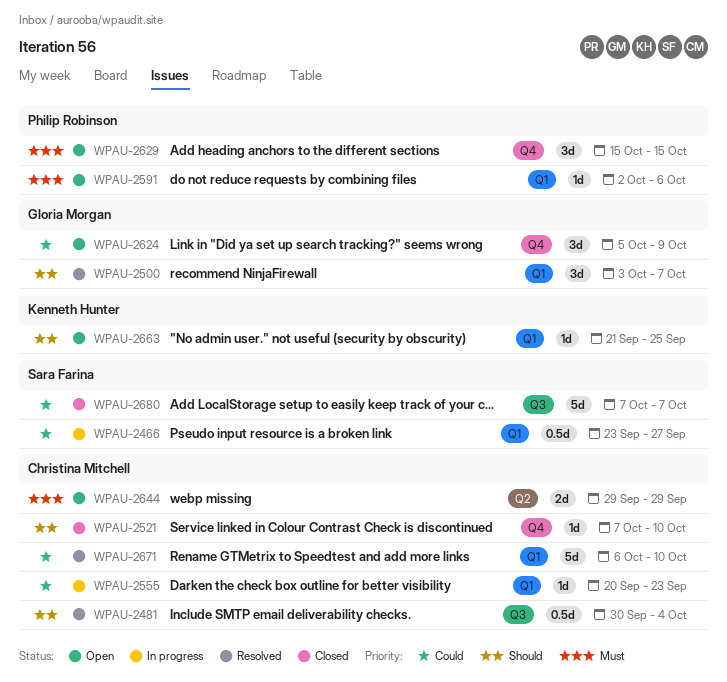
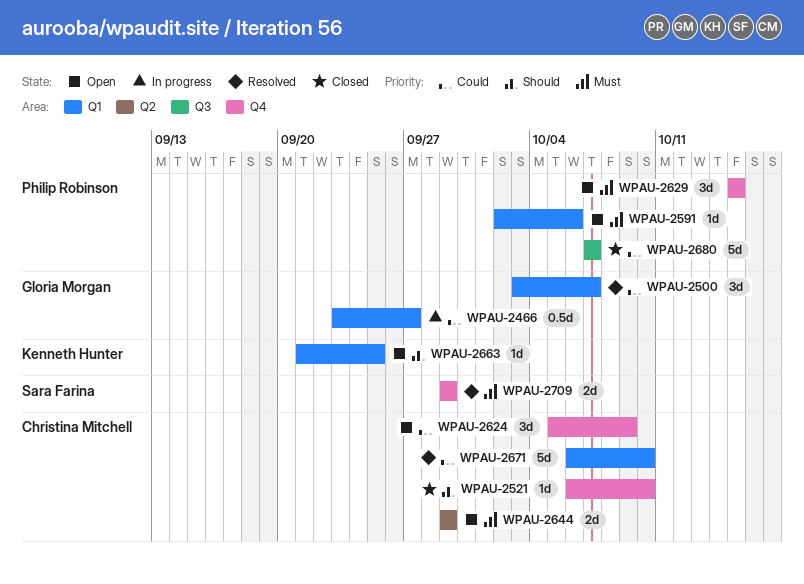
WPAU-2466, owner: Sara Farina -> Gloria Morgan
WPAU-2481: present -> none
WPAU-2500, priority: Should -> Could
WPAU-2521, start: Oct 7 -> Oct 6
WPAU-2555: present -> none
WPAU-2624, owner: Gloria Morgan -> Christina Mitchell
WPAU-2680, owner: Sara Farina -> Philip Robinson
WPAU-2709: none -> present

